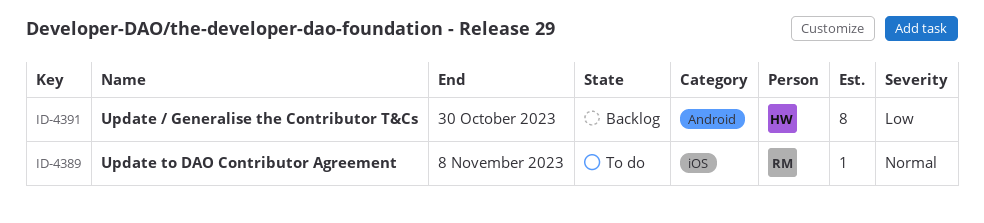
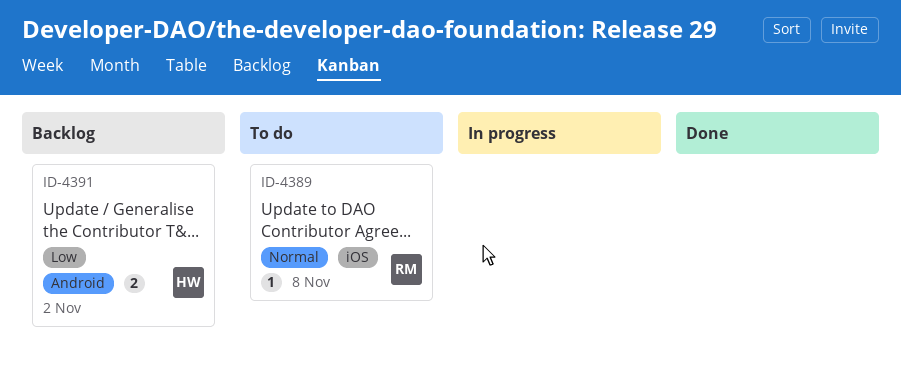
ID-4391, estimate: 8 -> 2
ID-4391, due: Oct 30 -> Nov 2

